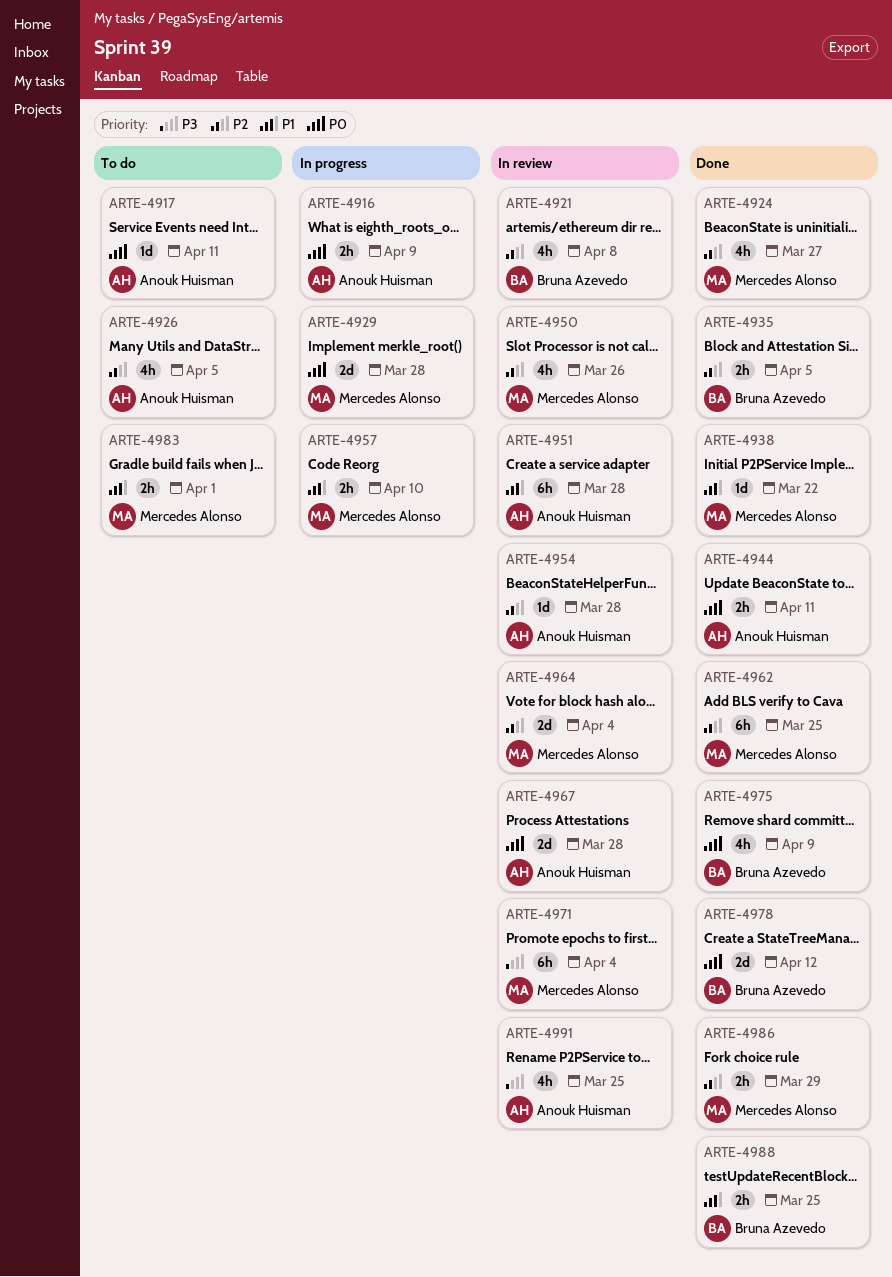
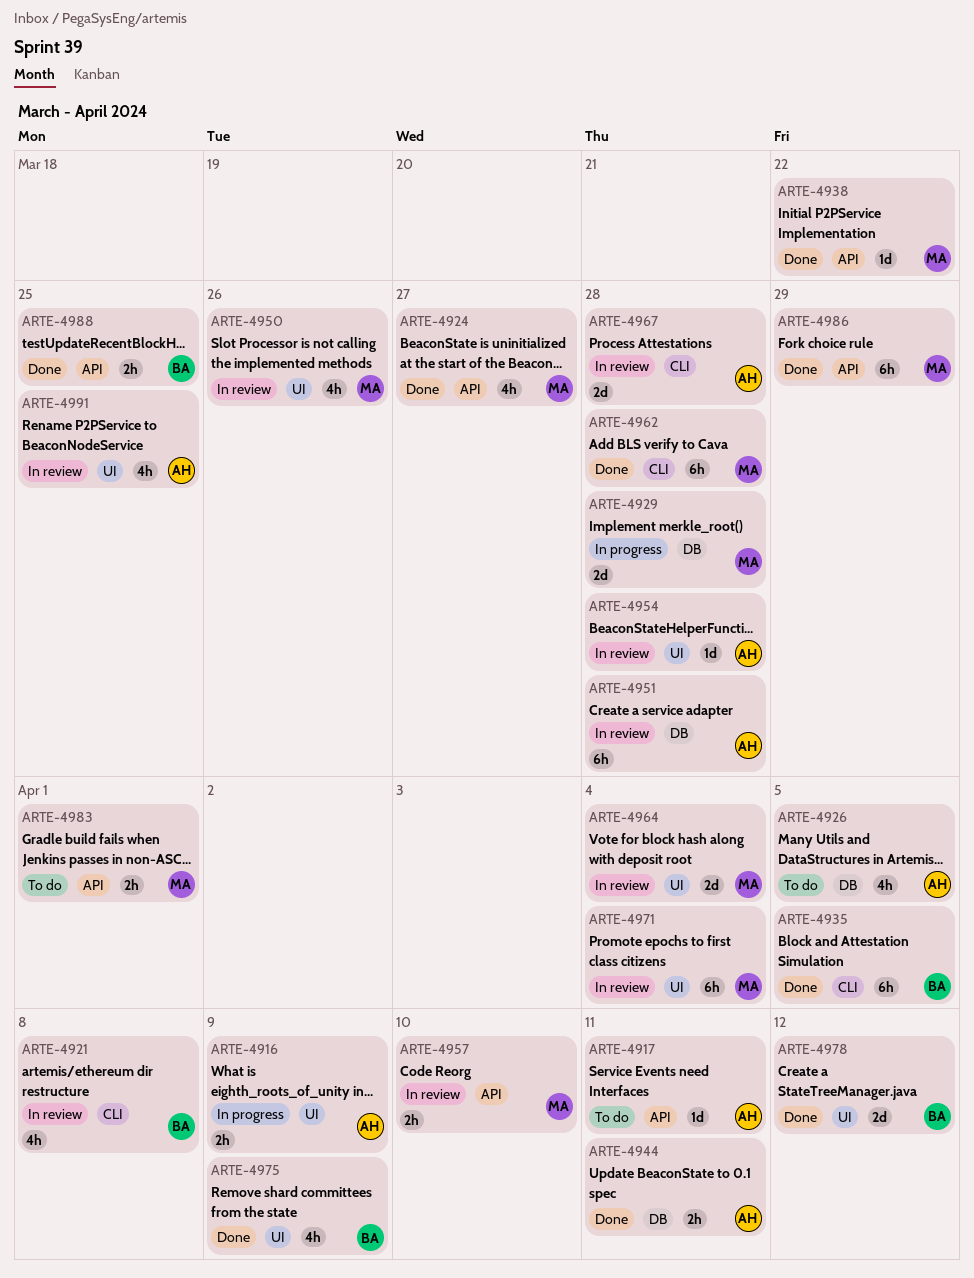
ARTE-4935, estimate: 2h -> 6h
ARTE-4957, status: In progress -> In review
ARTE-4962, due: Mar 25 -> Mar 28
ARTE-4986, estimate: 2h -> 6h

